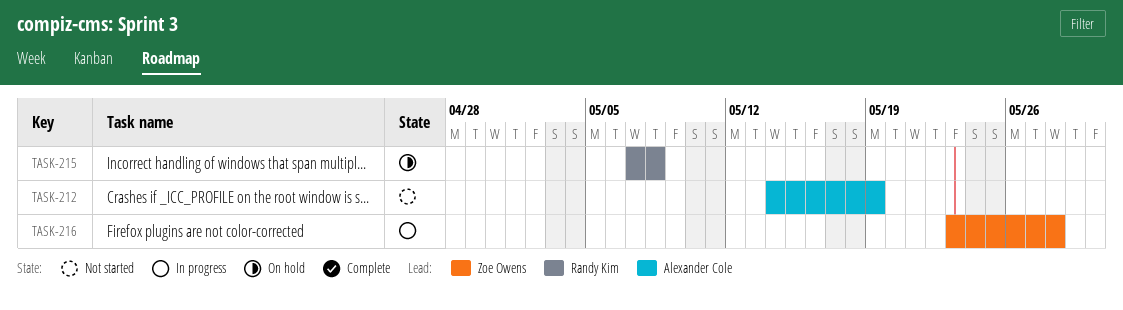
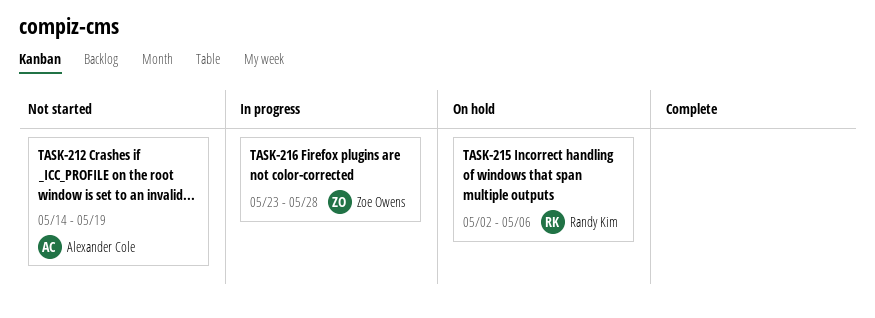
TASK-215, start: May 7 -> May 2
TASK-215, due: May 8 -> May 6

